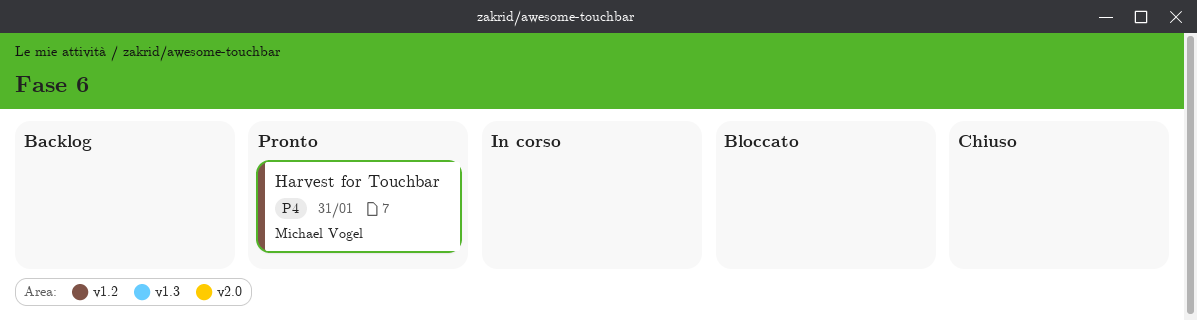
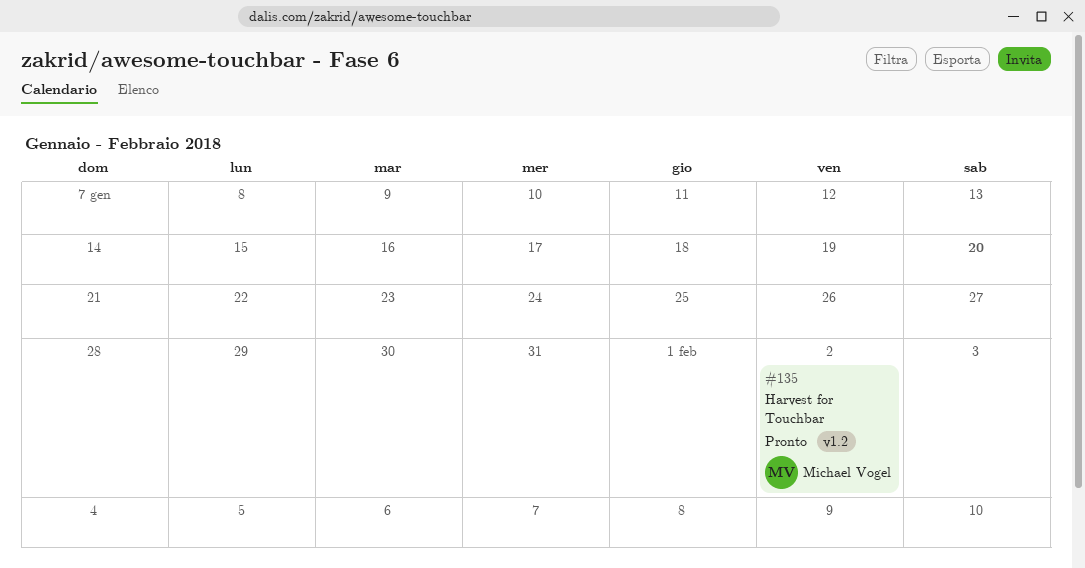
Harvest for Touchbar, due: Jan 31 -> Feb 2

